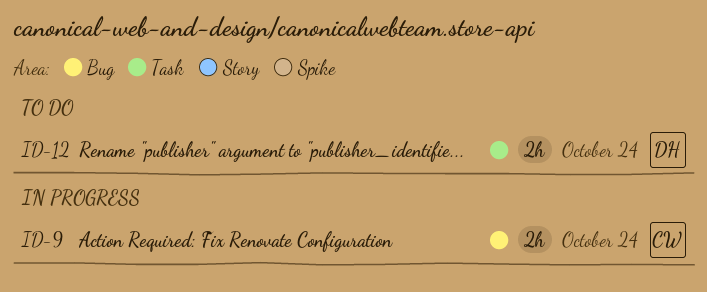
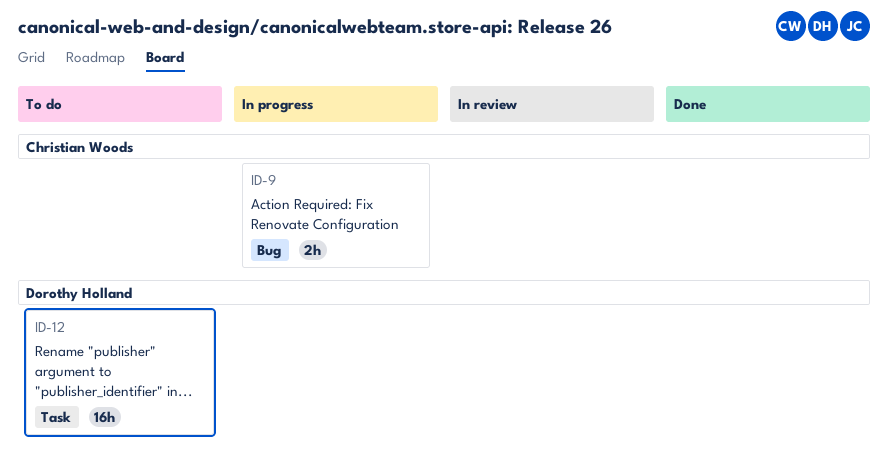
ID-12, estimate: 2h -> 16h

